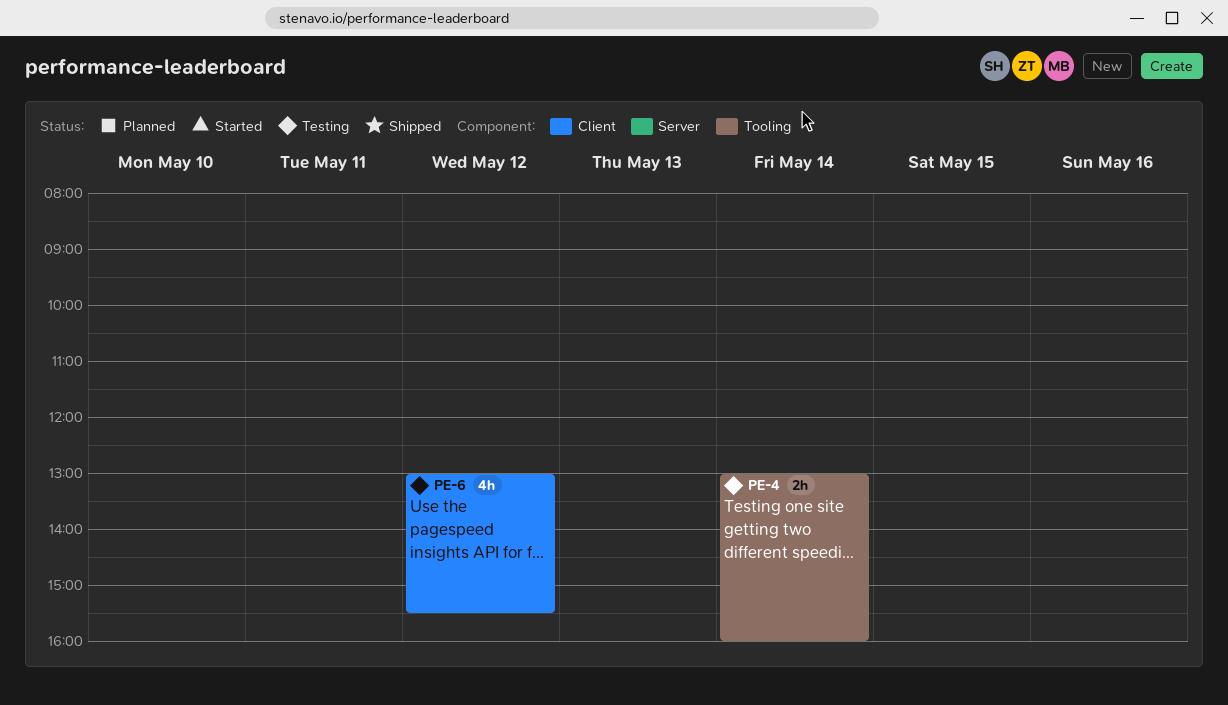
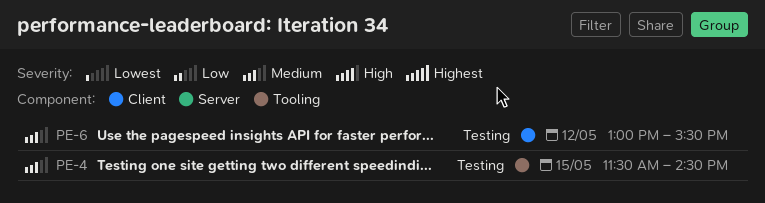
PE-4, day: May 14 -> May 15
PE-4, begins: 13:00 -> 11:30
PE-4, ends: 16:00 -> 14:30

